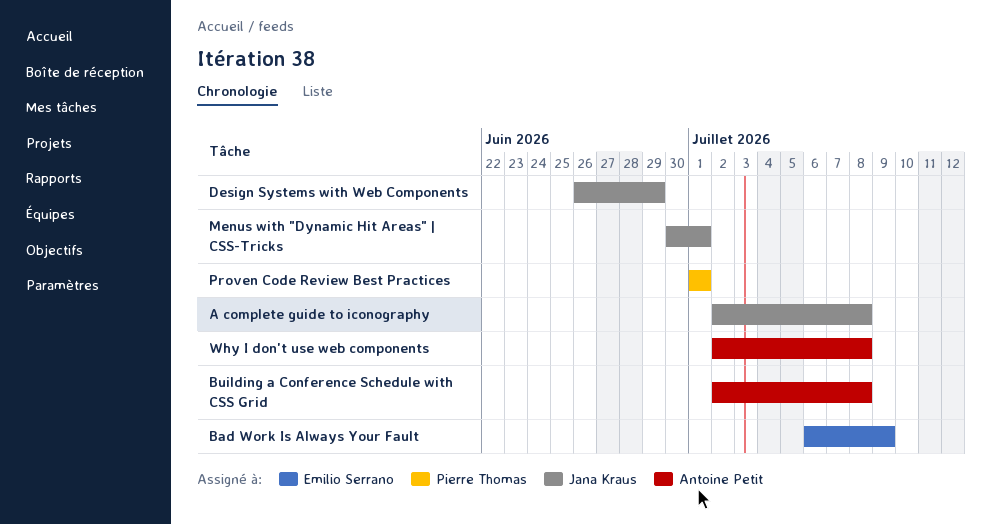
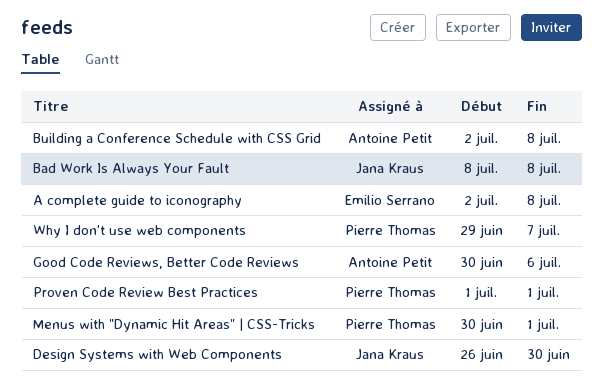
A complete guide to iconography, owner: Jana Kraus -> Emilio Serrano
Bad Work Is Always Your Fault, owner: Emilio Serrano -> Jana Kraus
Bad Work Is Always Your Fault, start: Jul 6 -> Jul 8
Bad Work Is Always Your Fault, due: Jul 9 -> Jul 8
Design Systems with Web Components, due: Jun 29 -> Jun 30
Good Code Reviews, Better Code Reviews: none -> present
Menus with "Dynamic Hit Areas" | CSS-Tricks, owner: Jana Kraus -> Pierre Thomas
Why I don't use web components, owner: Antoine Petit -> Pierre Thomas
Why I don't use web components, start: Jul 2 -> Jun 29
Why I don't use web components, due: Jul 8 -> Jul 7

